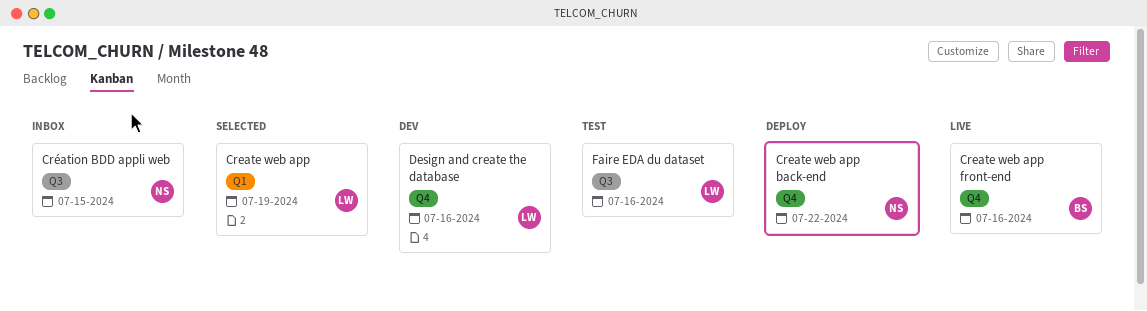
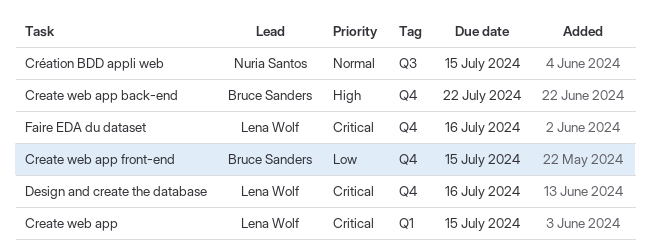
Create web app, due: Jul 19 -> Jul 15
Create web app back-end, owner: Nuria Santos -> Bruce Sanders
Create web app front-end, due: Jul 16 -> Jul 15
Faire EDA du dataset, label: Q3 -> Q4

